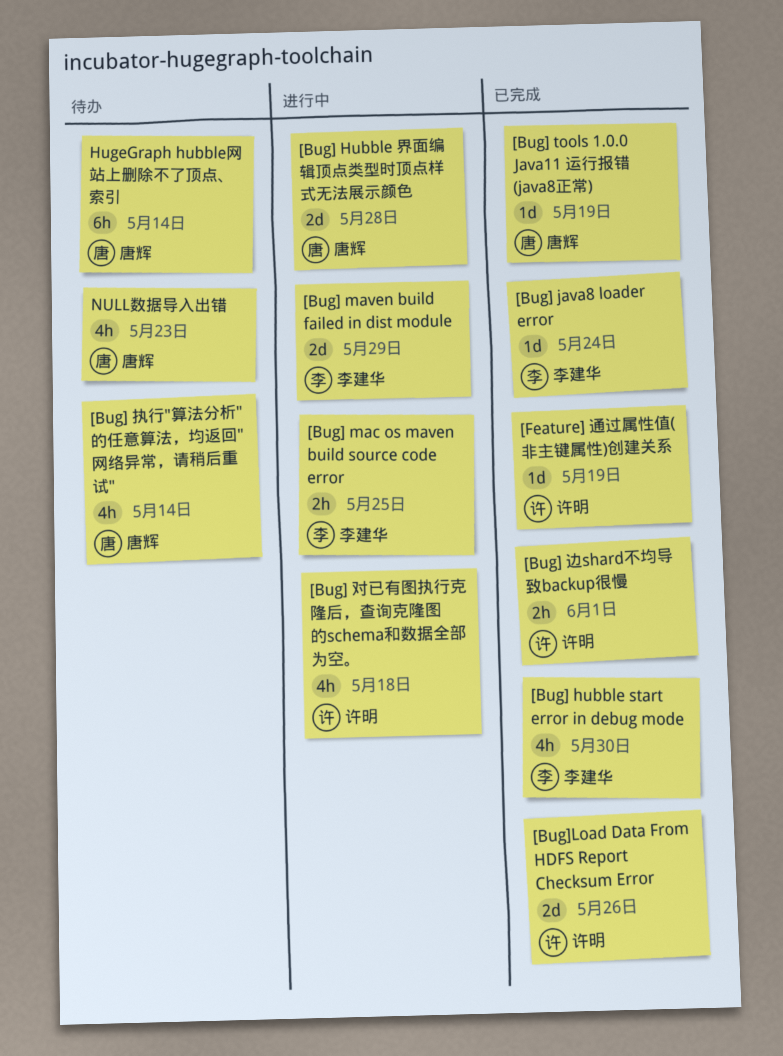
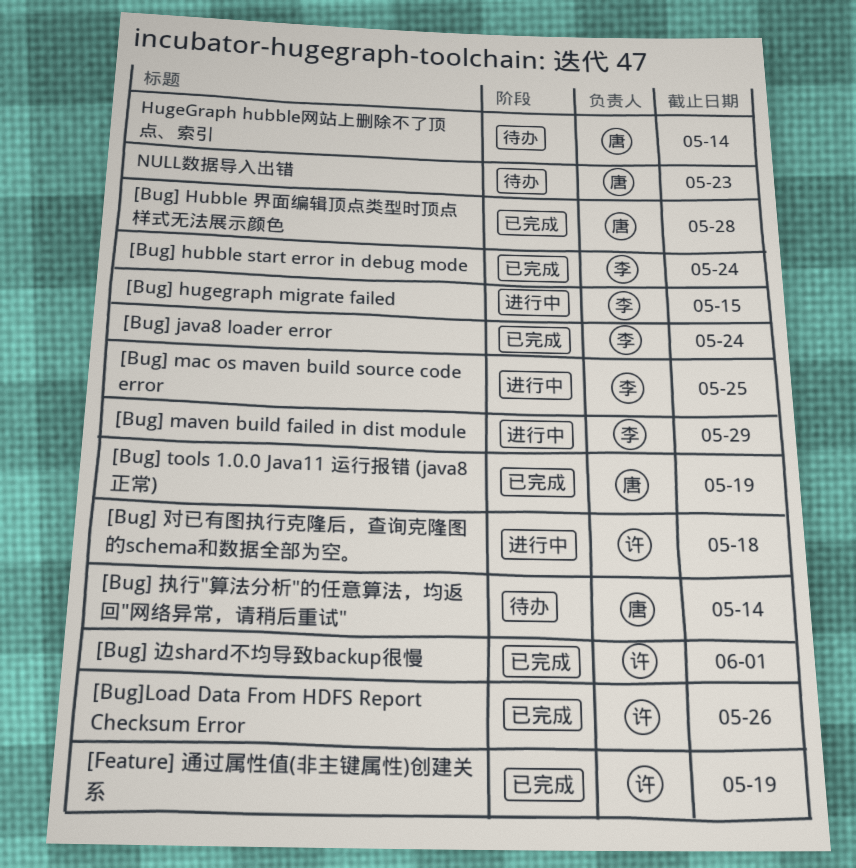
[Bug] hubble start error in debug mode, due: May 30 -> May 24
[Bug] Hubble 界面编辑顶点类型时顶点样式无法展示颜色, status: 进行中 -> 已完成
[Bug] hugegraph migrate failed: none -> present

